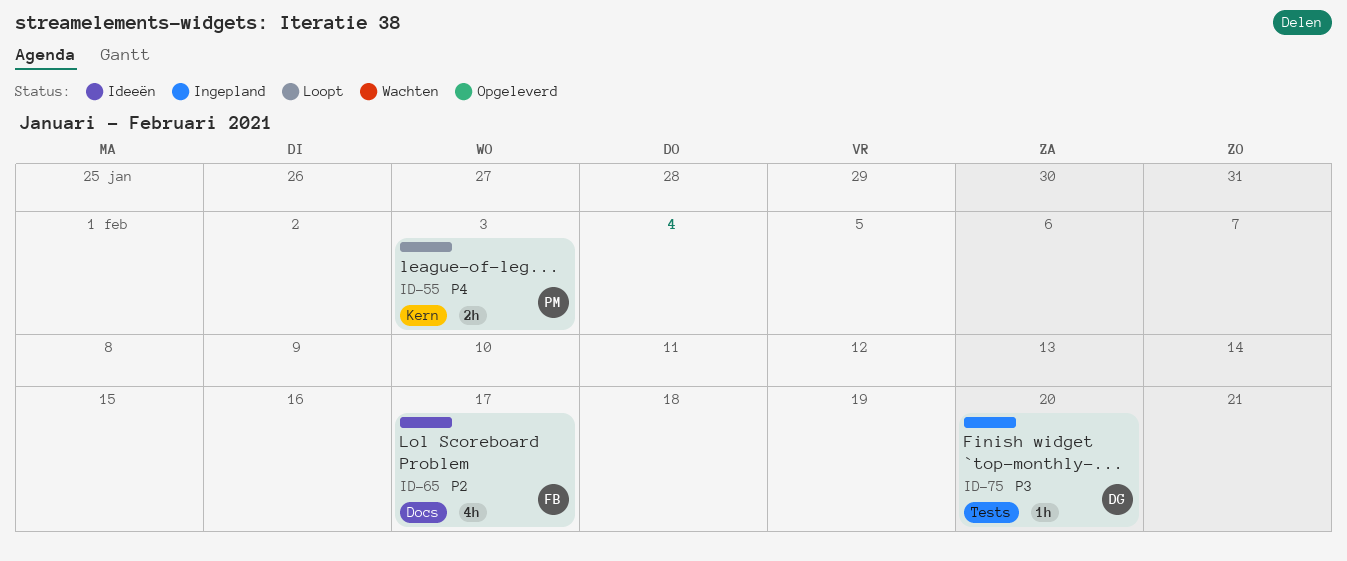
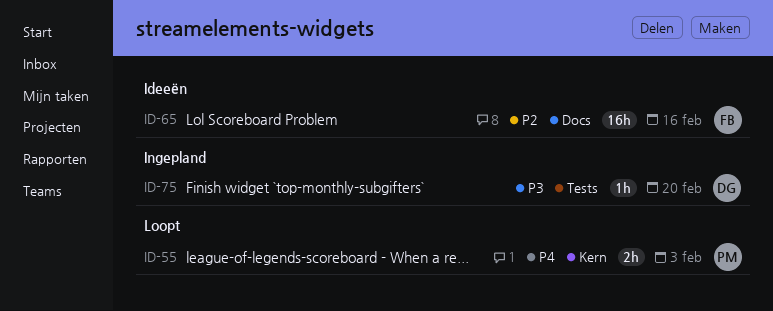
ID-65, estimate: 4h -> 16h
ID-65, due: Feb 17 -> Feb 16

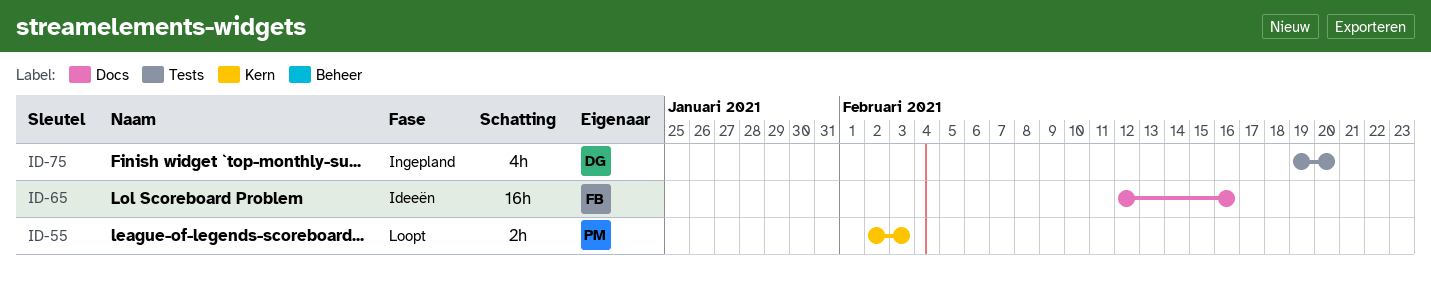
ID-75, estimate: 1h -> 4h

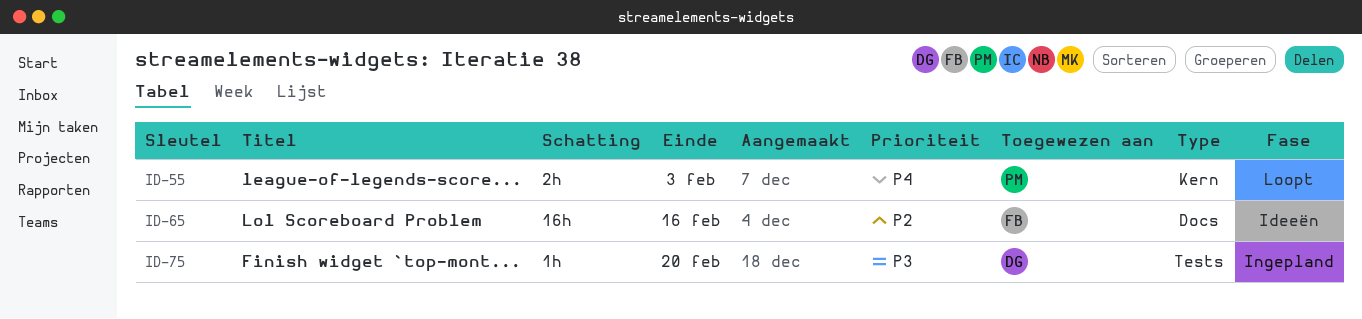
ID-75, estimate: 4h -> 1h

